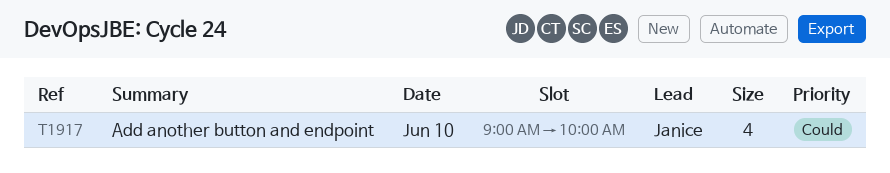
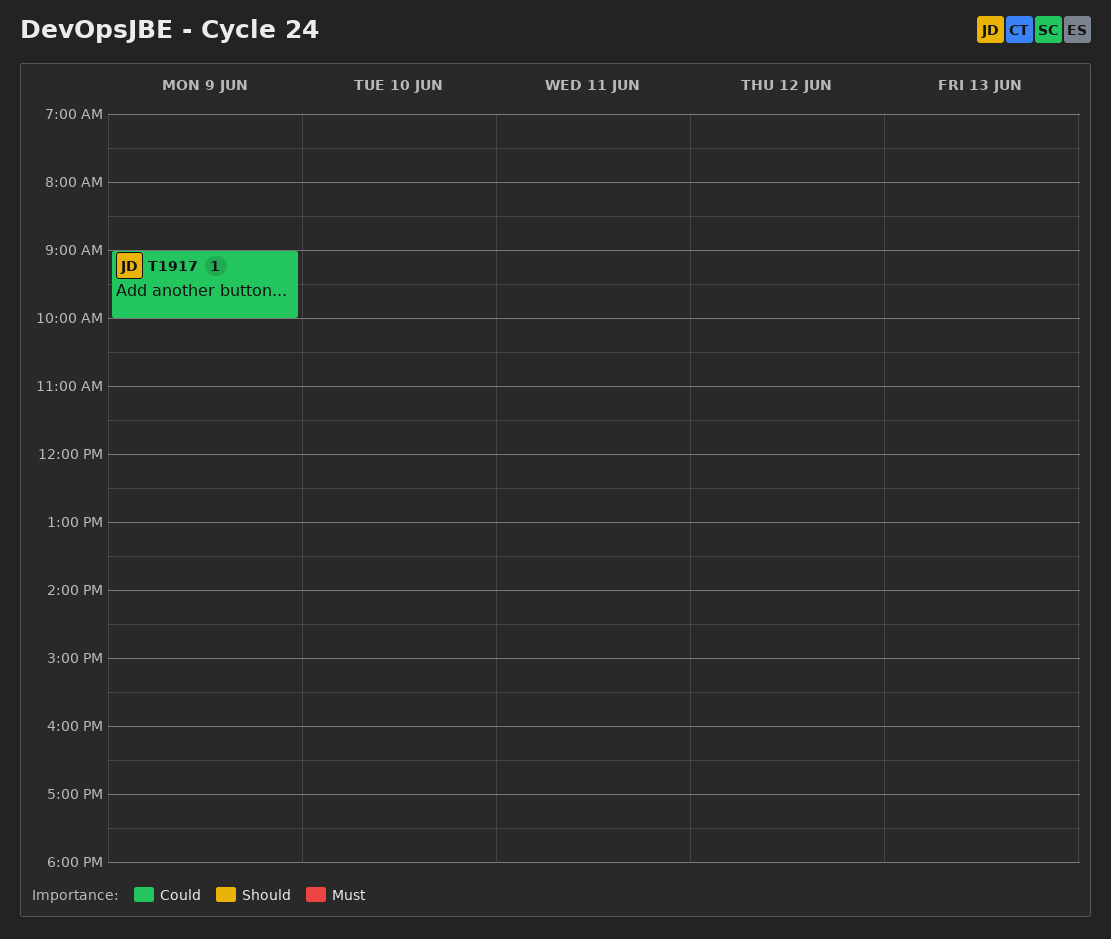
T1917, estimate: 4 -> 1
T1917, day: Jun 10 -> Jun 9

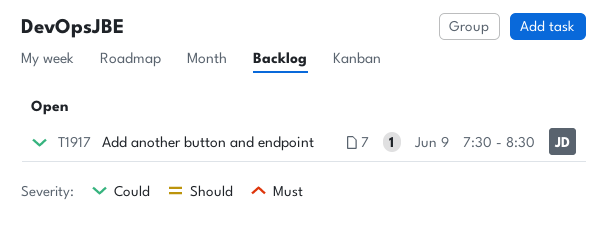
T1917, begins: 09:00 -> 07:30
T1917, ends: 10:00 -> 08:30

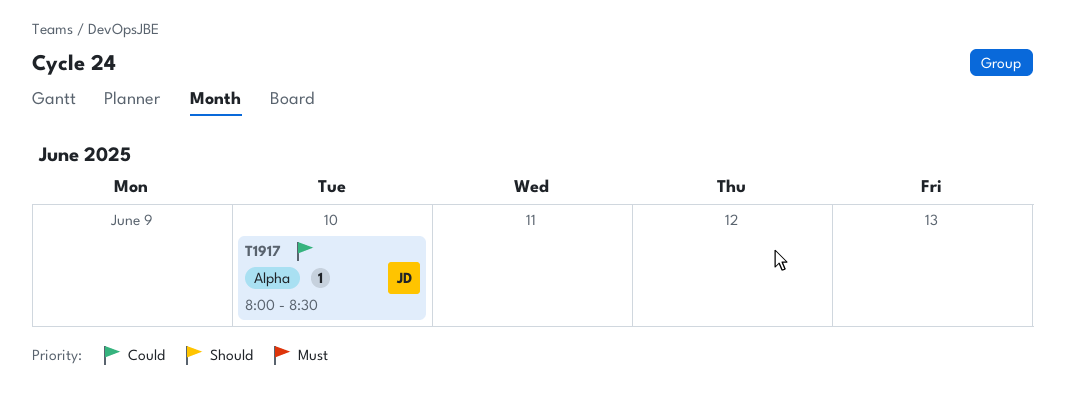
T1917, day: Jun 9 -> Jun 10
T1917, begins: 07:30 -> 08:00

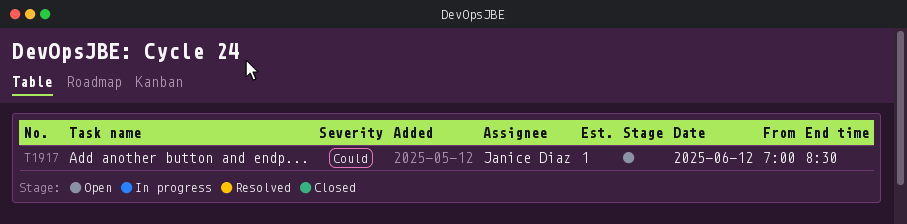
T1917, day: Jun 10 -> Jun 12
T1917, begins: 08:00 -> 07:00

